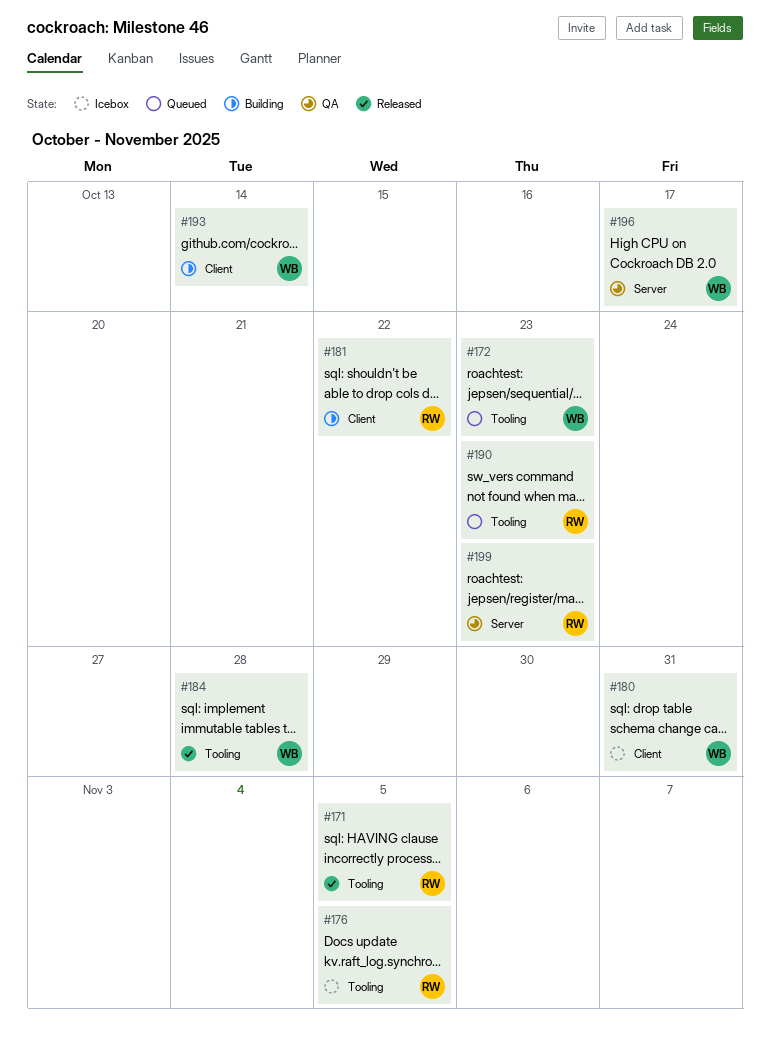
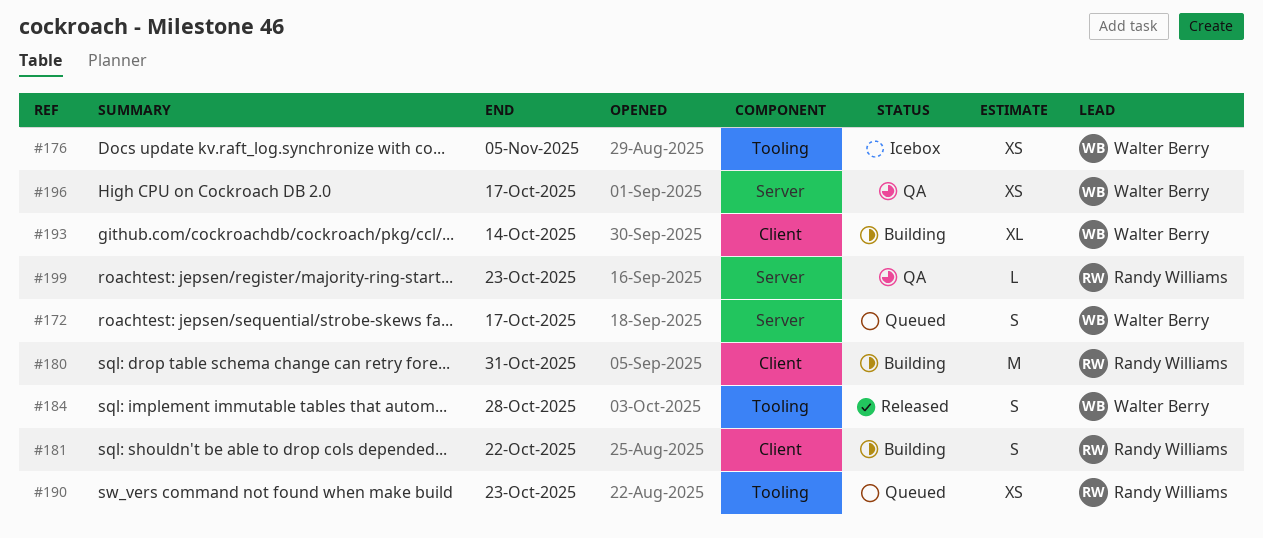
#171: present -> none
#172, label: Tooling -> Server
#172, due: Oct 23 -> Oct 17
#176, owner: Randy Williams -> Walter Berry
#180, status: Icebox -> Building
#180, owner: Walter Berry -> Randy Williams

